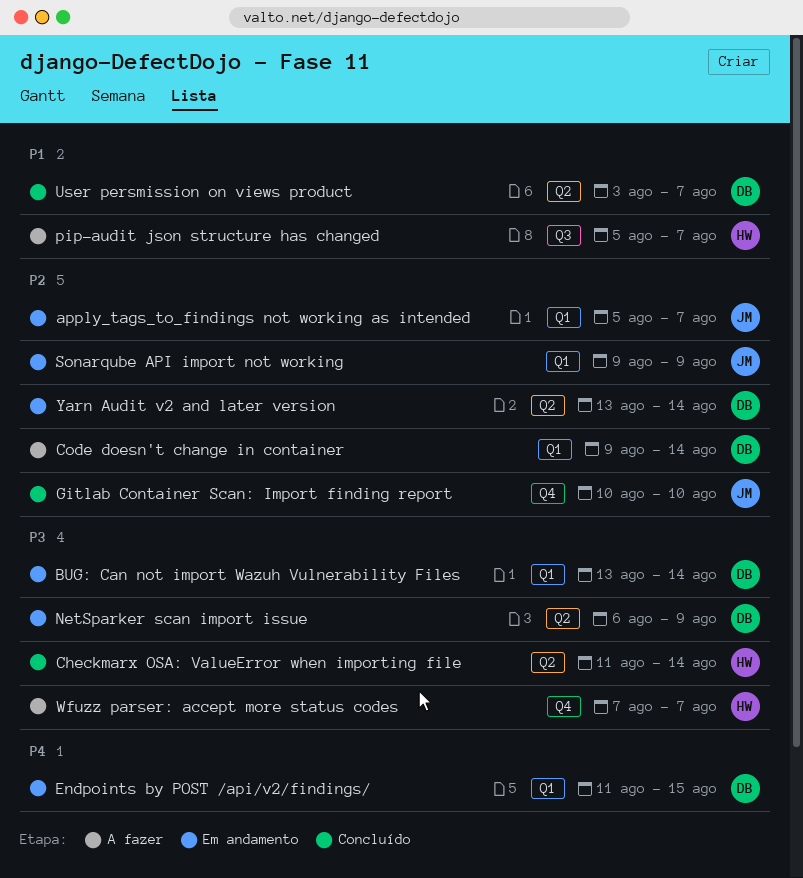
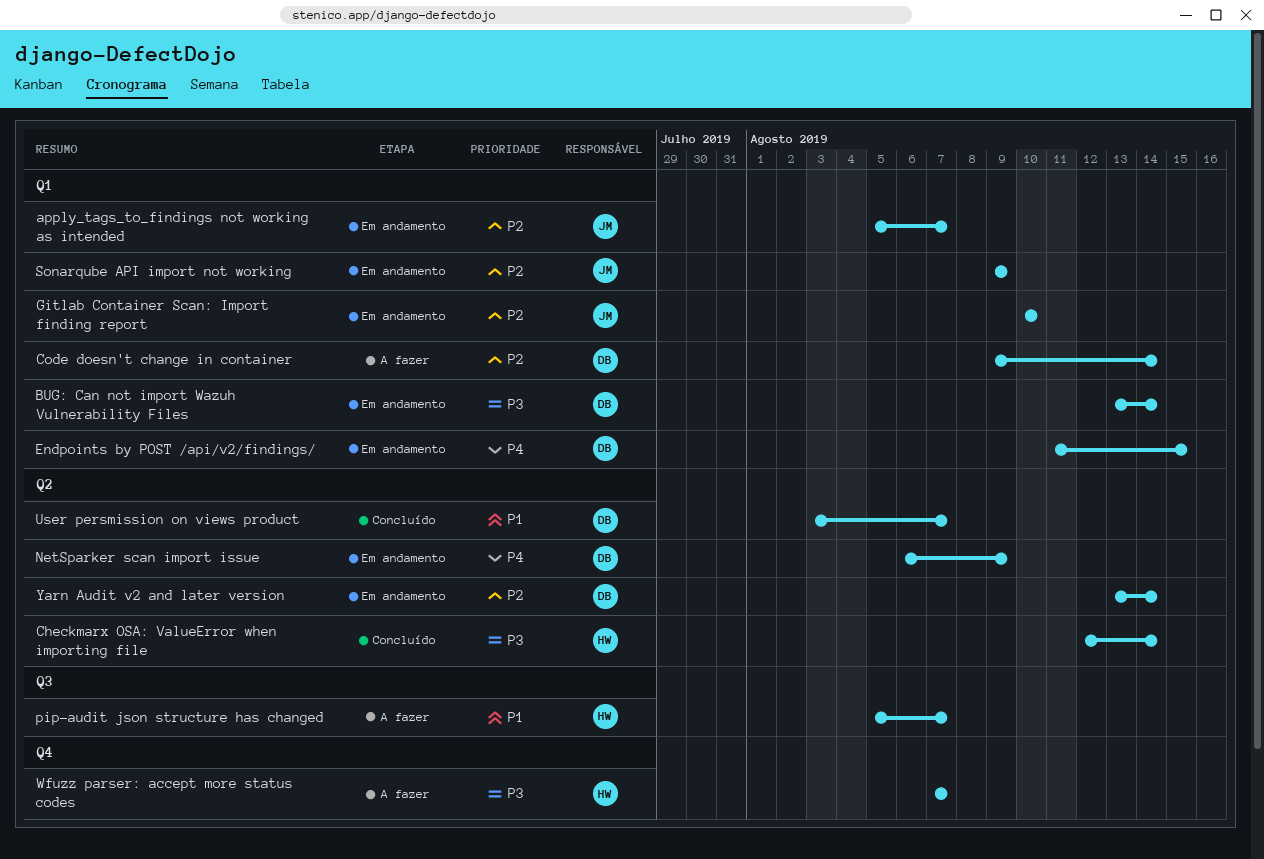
Checkmarx OSA: ValueError when importing file, start: Aug 11 -> Aug 12
Gitlab Container Scan: Import finding report, status: Concluído -> Em andamento
Gitlab Container Scan: Import finding report, label: Q4 -> Q1
NetSparker scan import issue, priority: P3 -> P4

